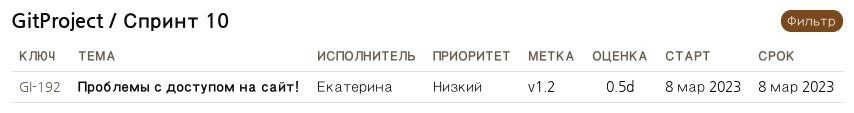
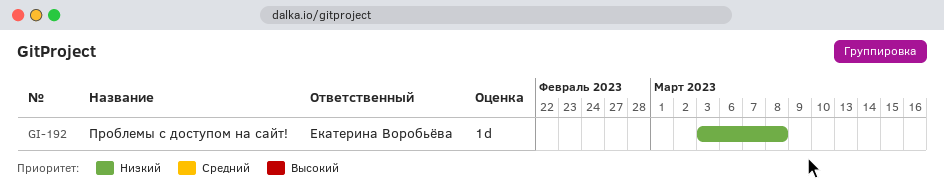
GI-192, estimate: 0.5d -> 1d
GI-192, start: Mar 8 -> Mar 3

